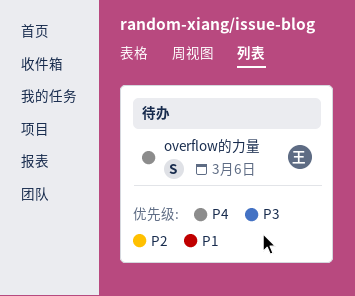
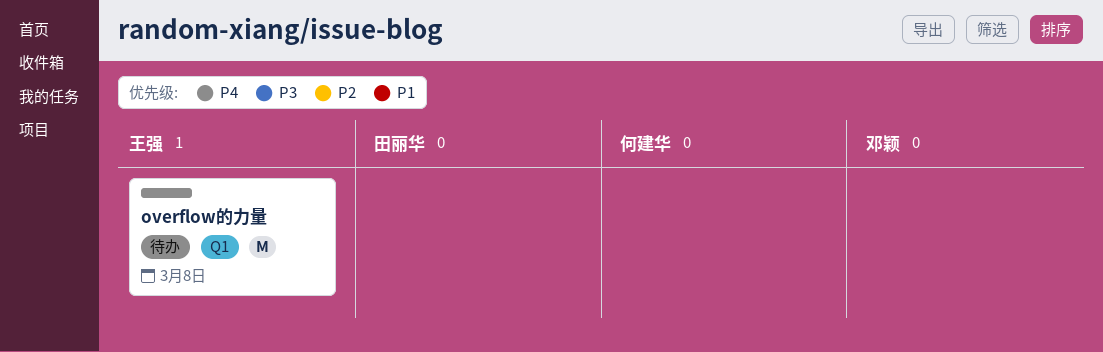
overflow的力量, estimate: S -> M
overflow的力量, due: Mar 6 -> Mar 8

